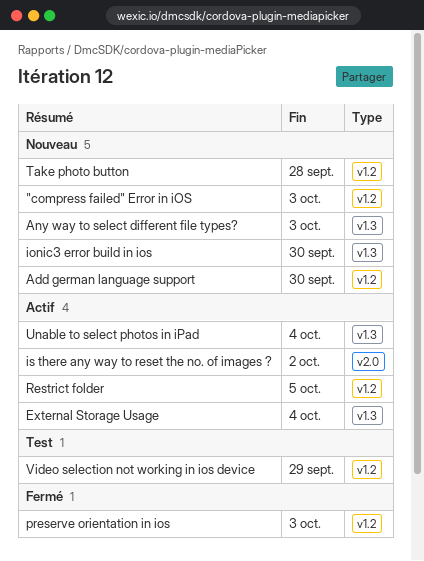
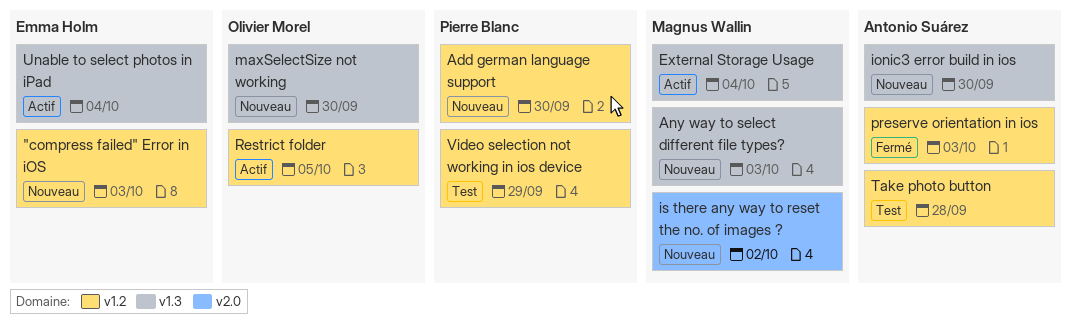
is there any way to reset the no. of images ?, status: Actif -> Nouveau
maxSelectSize not working: none -> present
Take photo button, status: Nouveau -> Test

